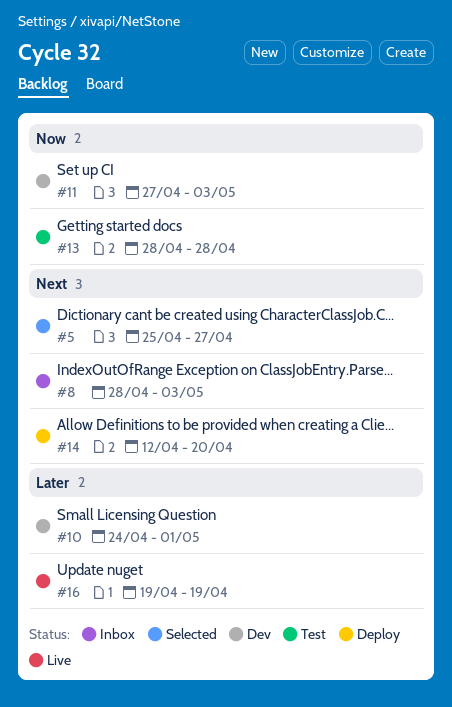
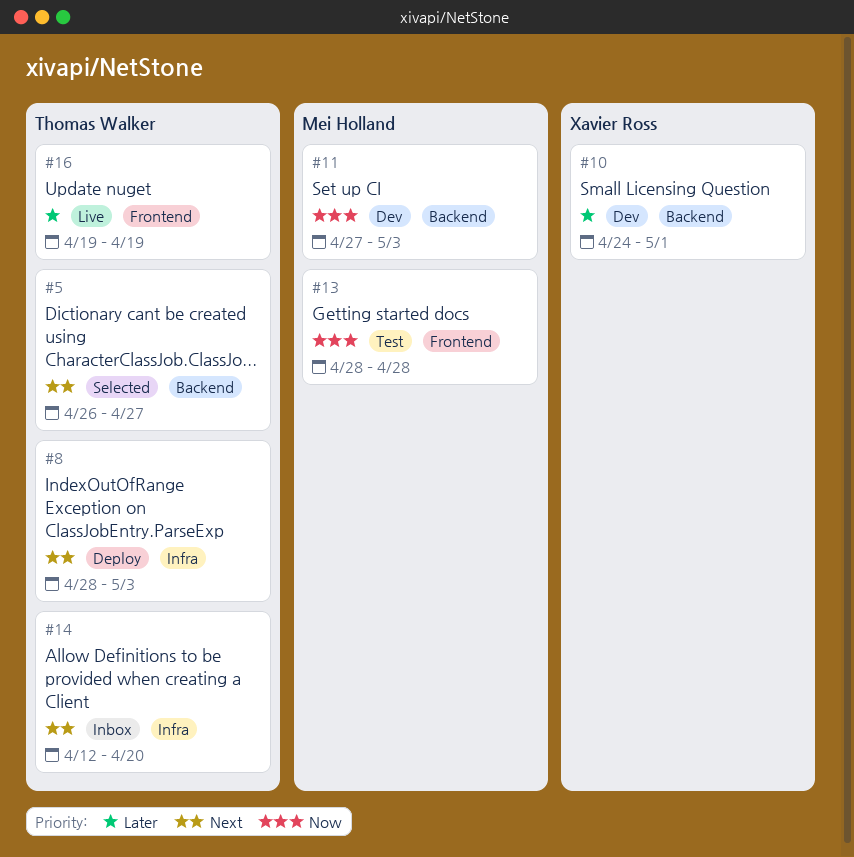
#5, start: Apr 25 -> Apr 26
#8, status: Inbox -> Deploy
#14, status: Deploy -> Inbox

